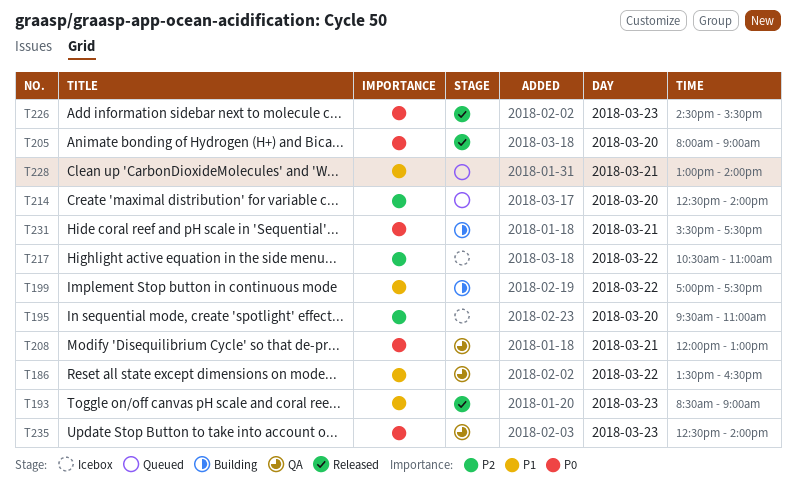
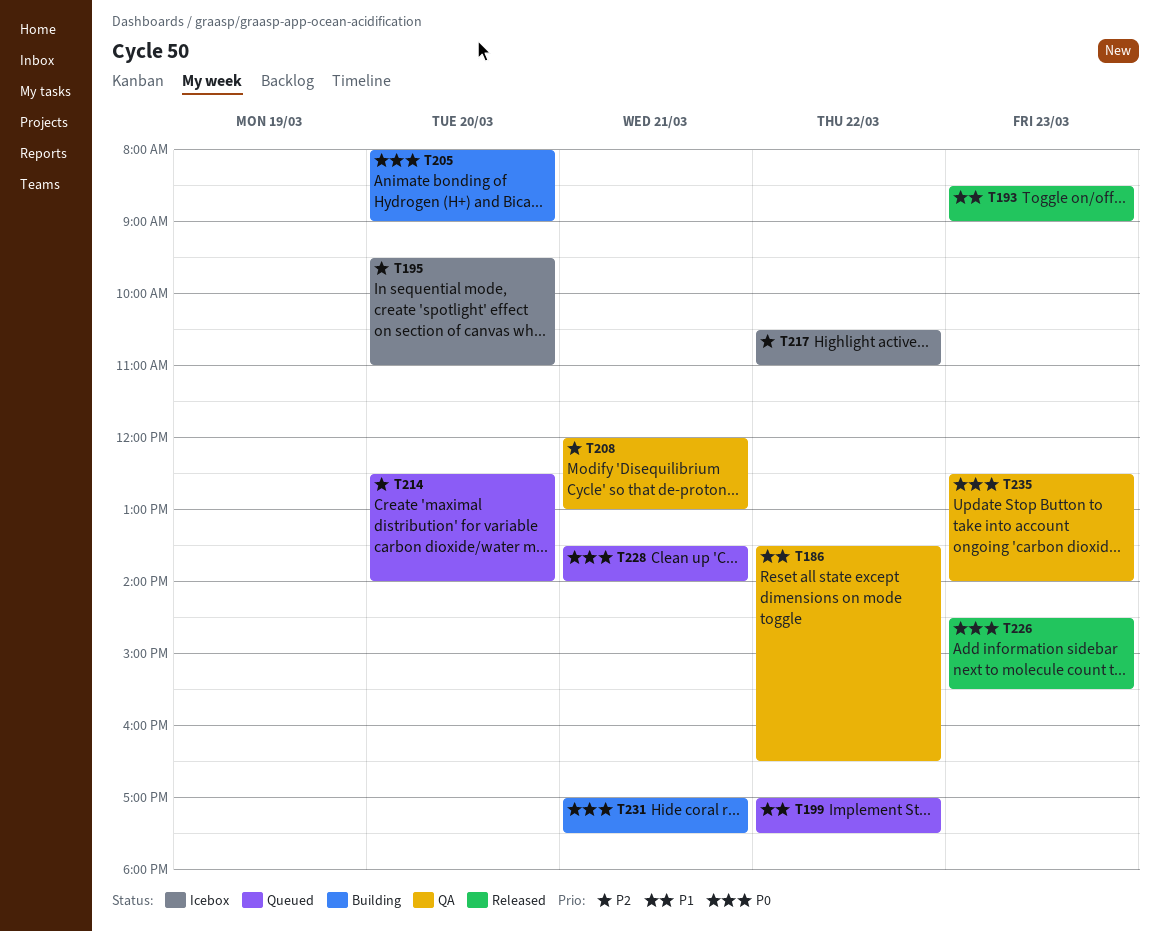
T199, status: Building -> Queued
T205, status: Released -> Building
T208, priority: P0 -> P2
T228, priority: P1 -> P0
T228, begins: 13:00 -> 13:30
T231, begins: 15:30 -> 17:00

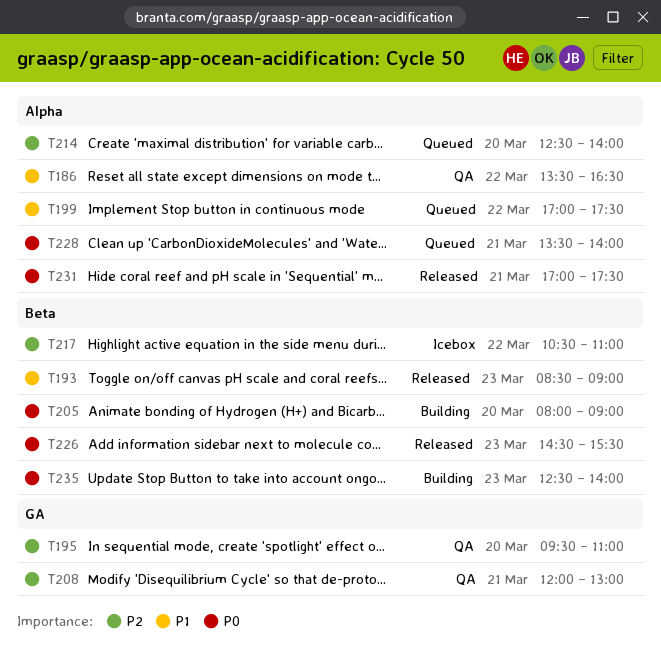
T195, status: Icebox -> QA
T231, status: Building -> Released
T235, status: QA -> Building

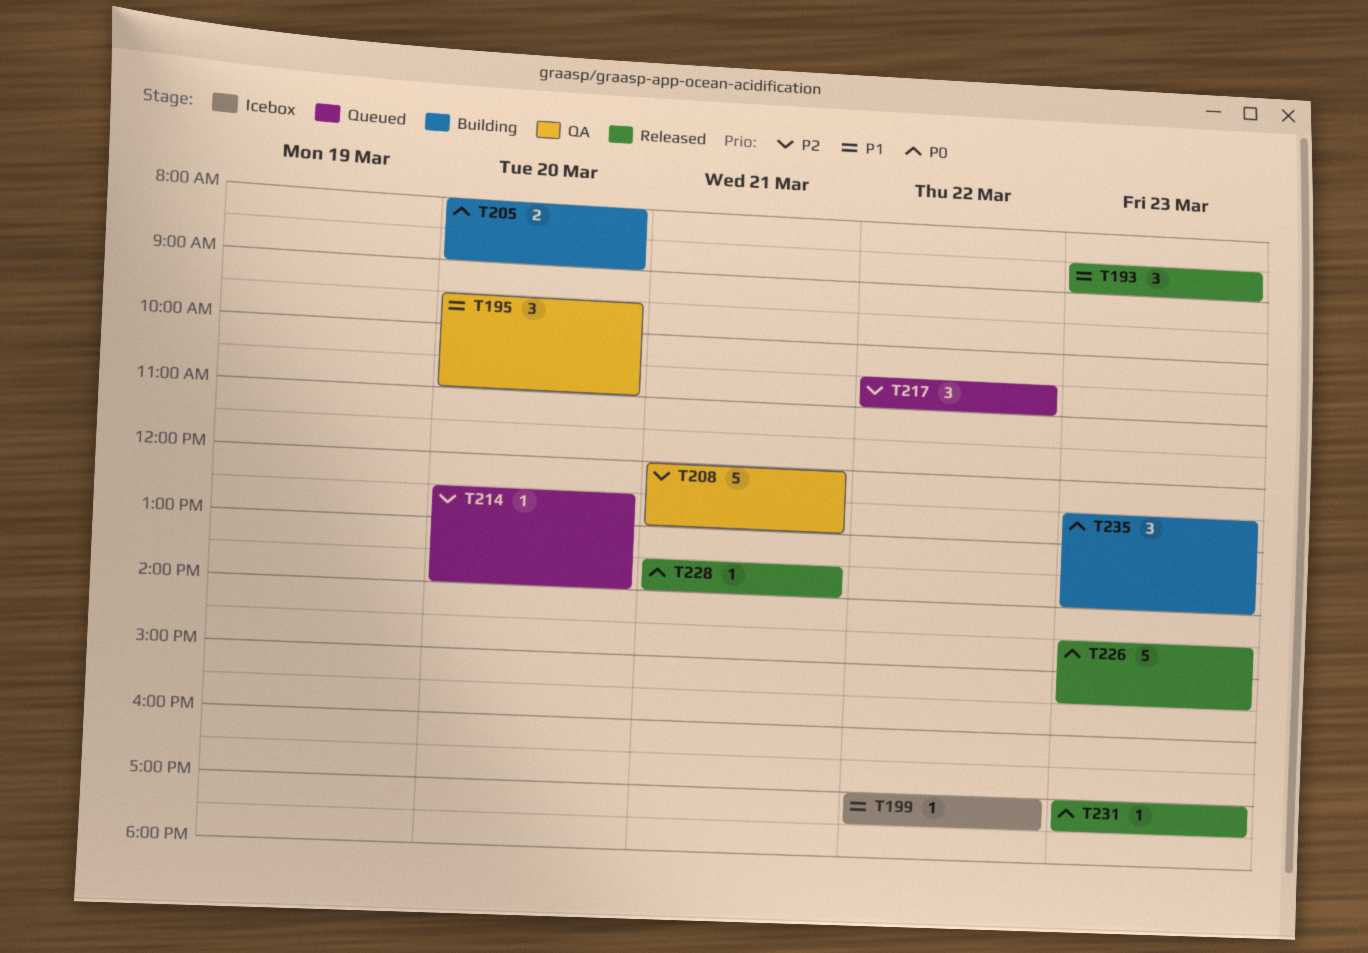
T186: present -> none
T195, priority: P2 -> P1
T199, status: Queued -> Icebox
T217, status: Icebox -> Queued
T228, status: Queued -> Released
T231, day: Mar 21 -> Mar 23

